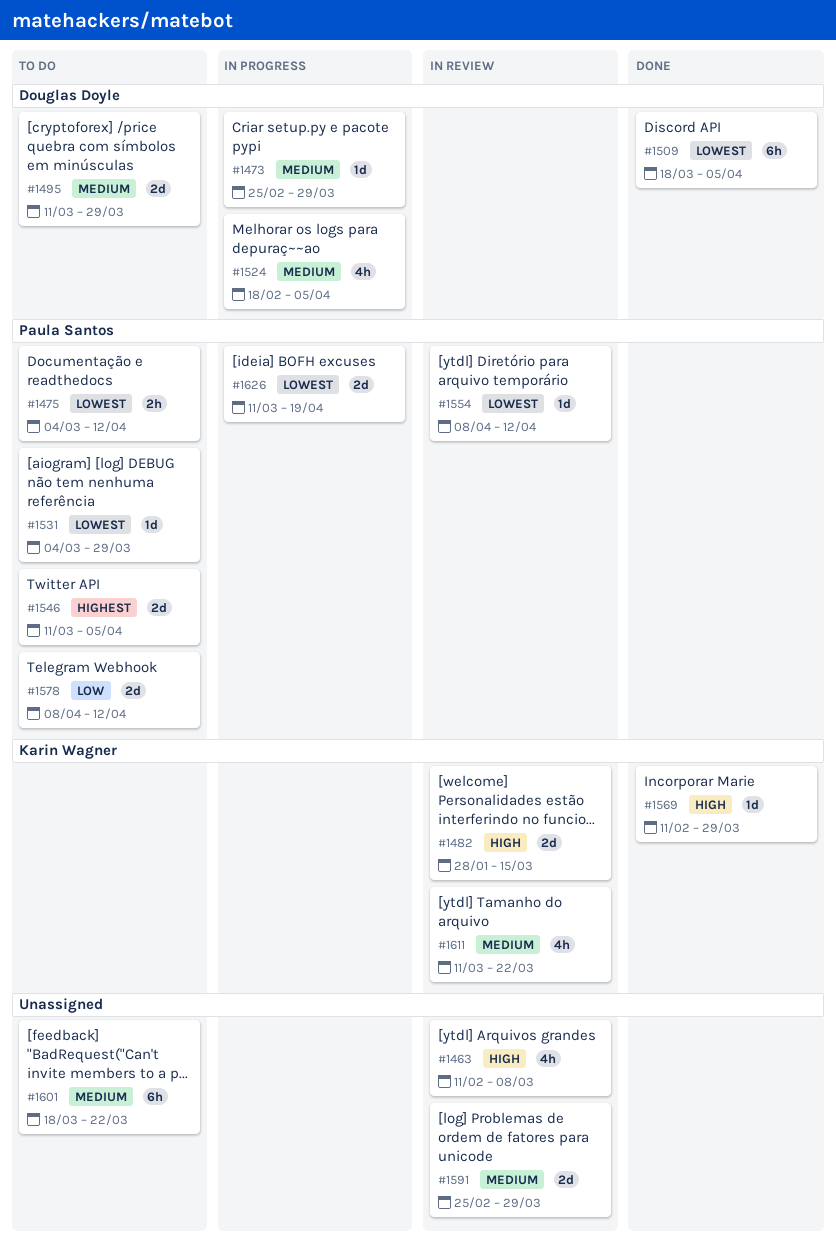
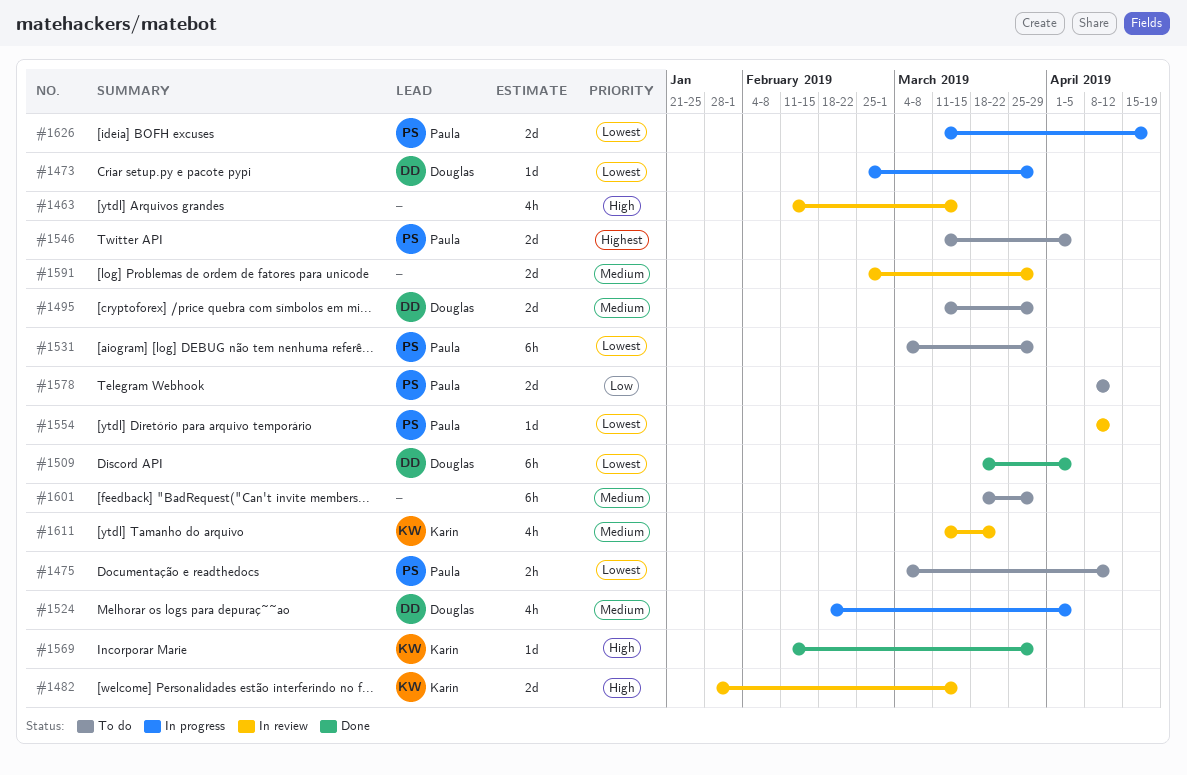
#1463, due: Mar 8 -> Mar 15
#1473, priority: Medium -> Lowest
#1531, estimate: 1d -> 6h
#1601, due: Mar 22 -> Mar 29

